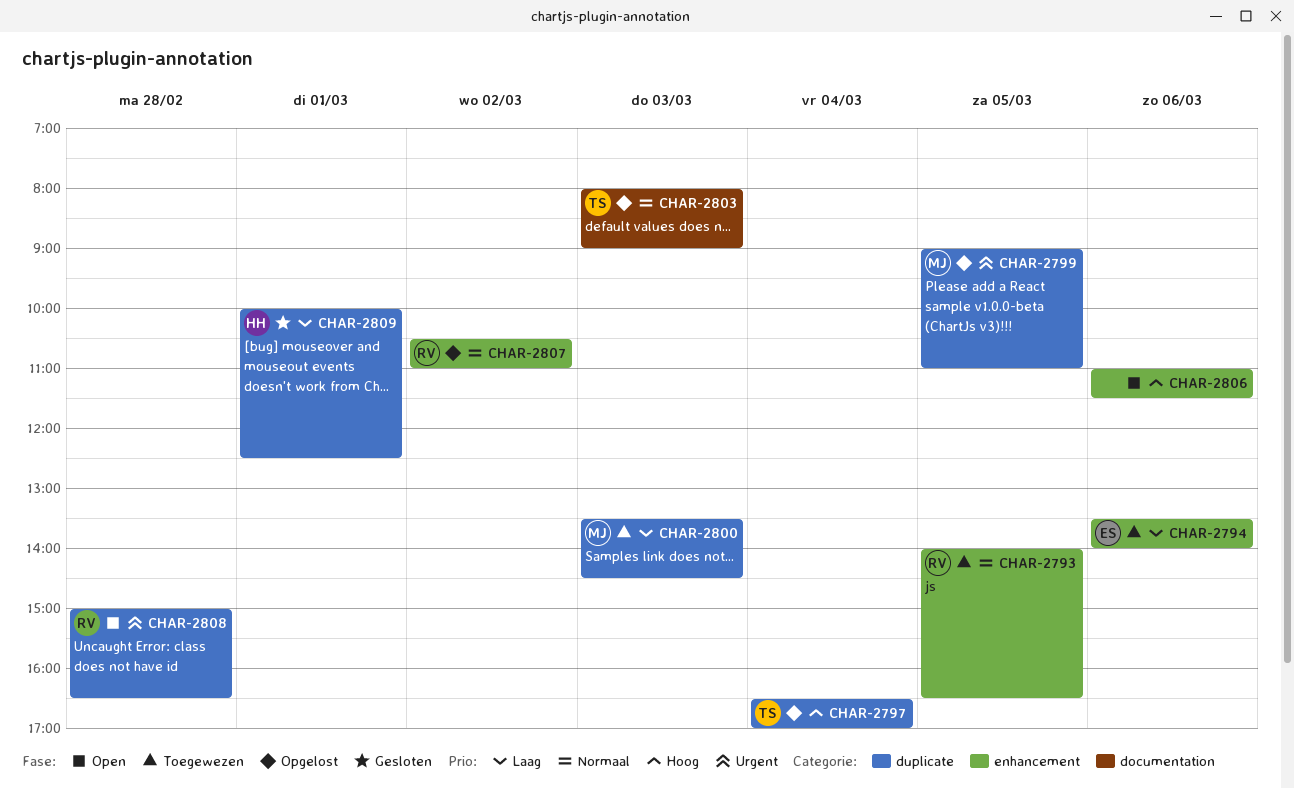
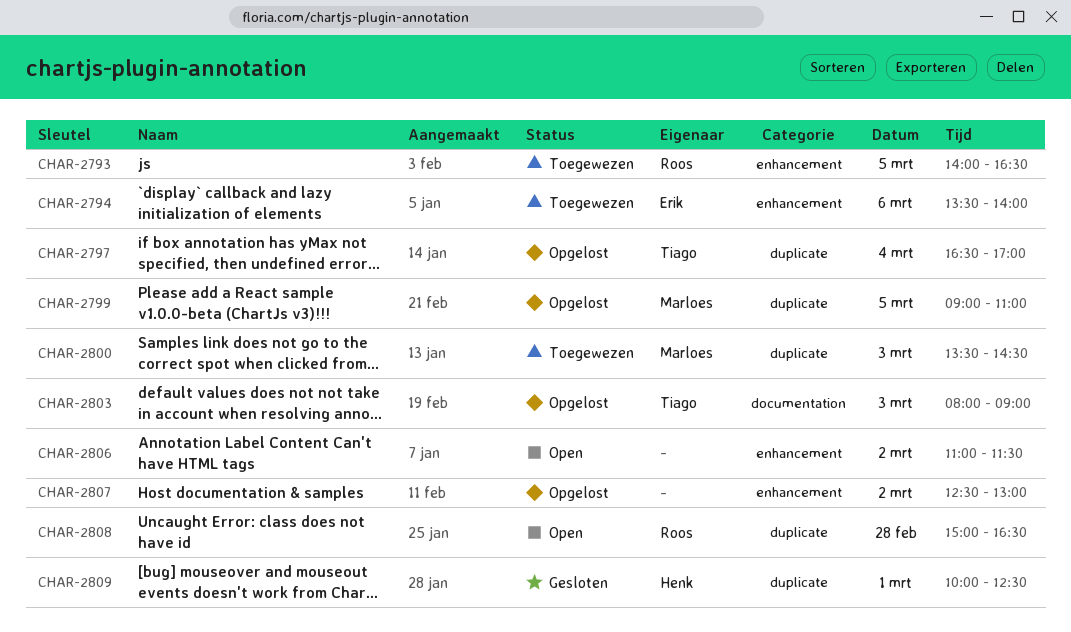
CHAR-2806, day: Mar 6 -> Mar 2
CHAR-2807, owner: Roos -> none
CHAR-2807, begins: 10:30 -> 12:30
CHAR-2807, ends: 11:00 -> 13:00

